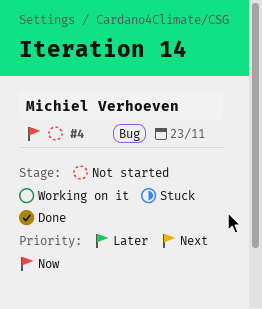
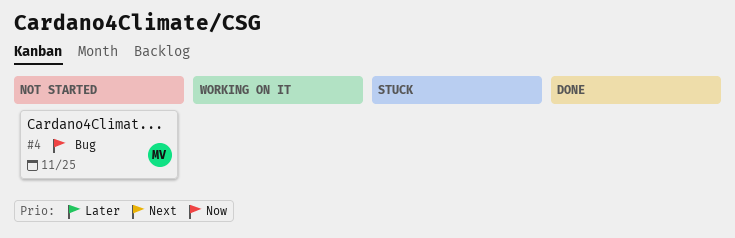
#4, due: Nov 23 -> Nov 25

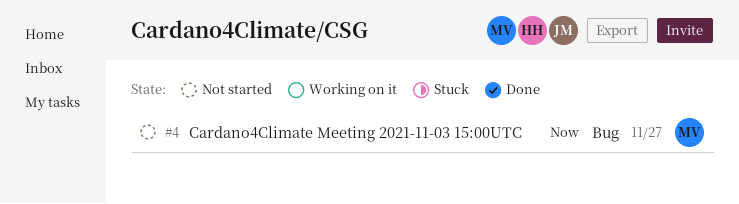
#4, due: Nov 25 -> Nov 27

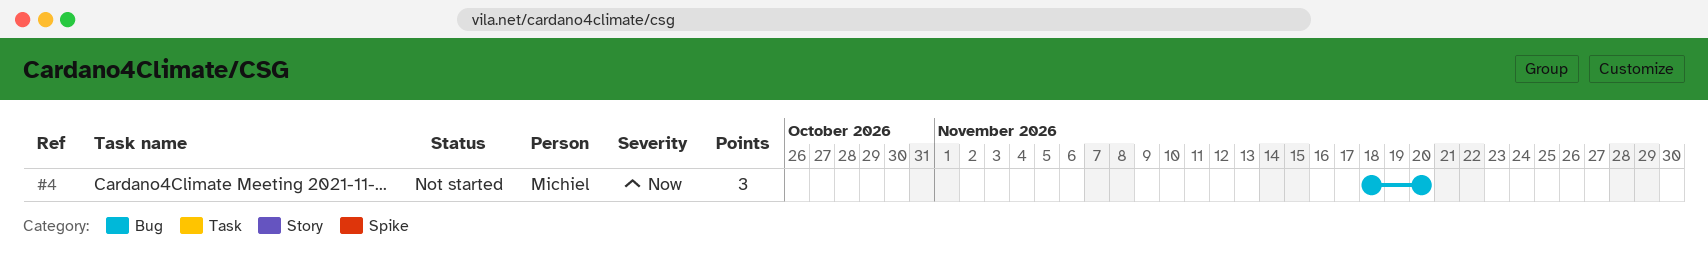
#4, due: Nov 27 -> Nov 20

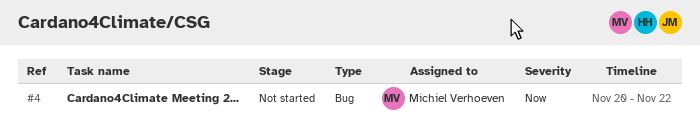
#4, start: Nov 18 -> Nov 20
#4, due: Nov 20 -> Nov 22

